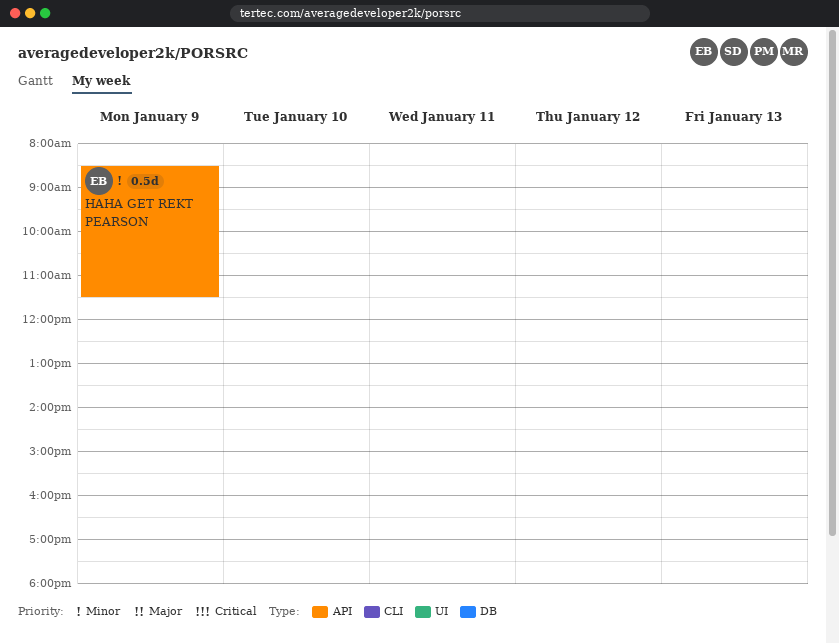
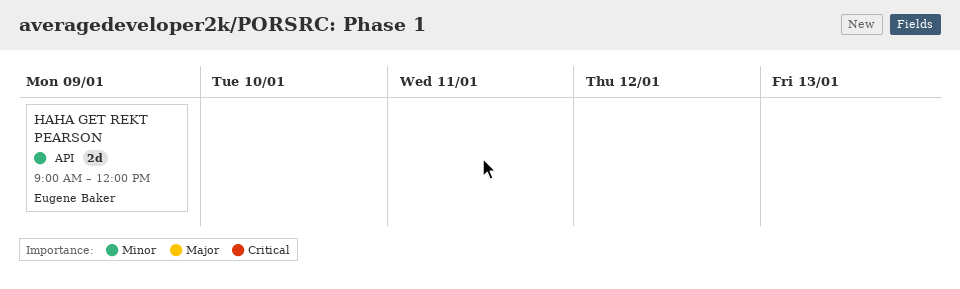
HAHA GET REKT PEARSON, estimate: 0.5d -> 2d
HAHA GET REKT PEARSON, begins: 08:30 -> 09:00
HAHA GET REKT PEARSON, ends: 11:30 -> 12:00

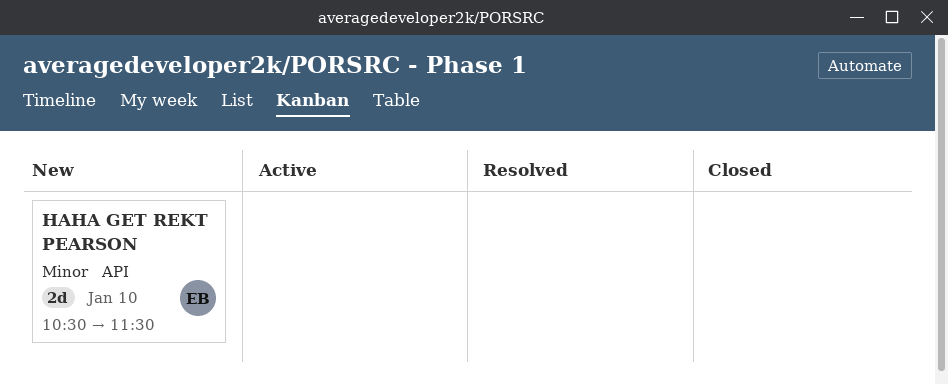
HAHA GET REKT PEARSON, day: Jan 9 -> Jan 10
HAHA GET REKT PEARSON, begins: 09:00 -> 10:30
HAHA GET REKT PEARSON, ends: 12:00 -> 11:30

